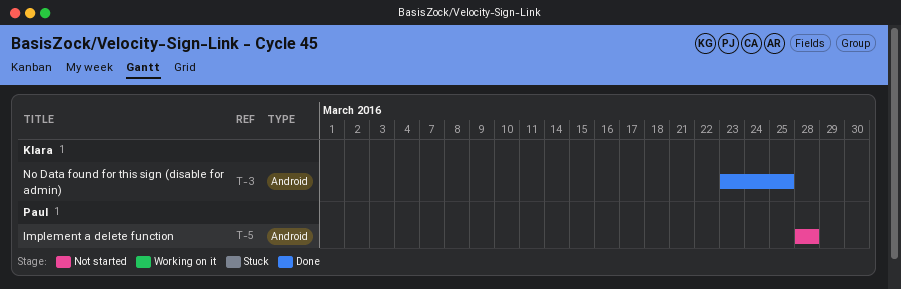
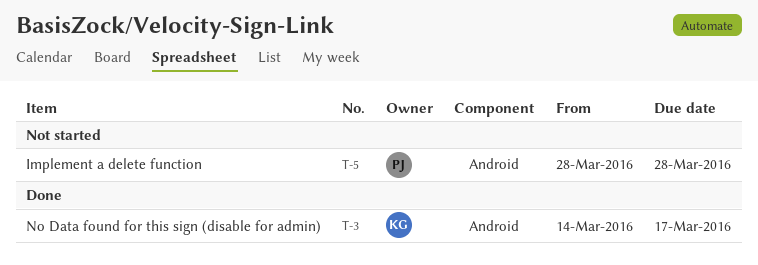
T-3, start: Mar 23 -> Mar 14
T-3, due: Mar 25 -> Mar 17

